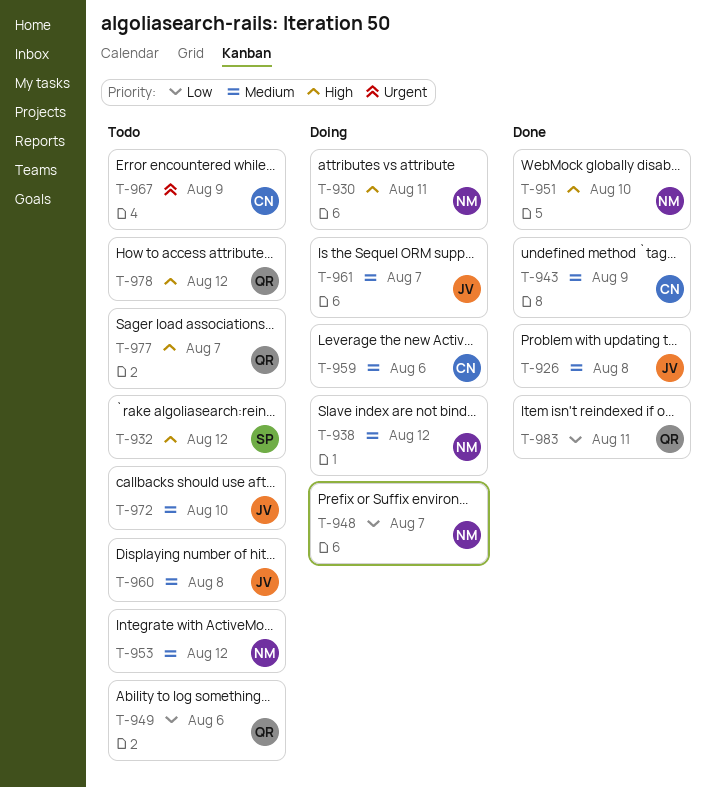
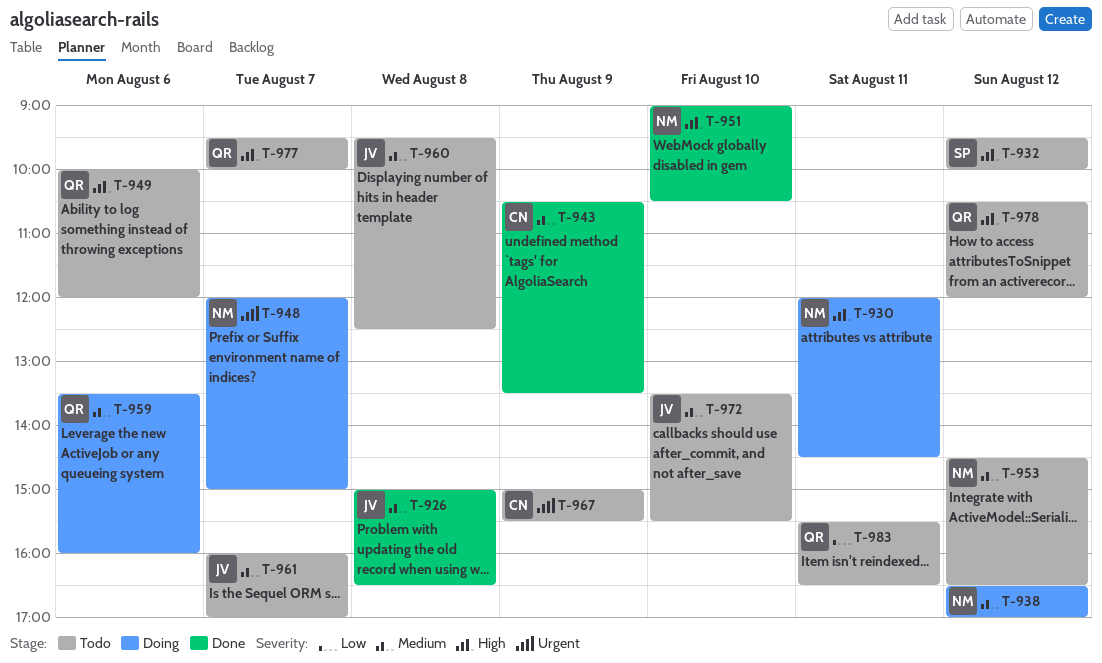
T-948, priority: Low -> Urgent
T-949, priority: Low -> High
T-959, owner: CN -> QR
T-961, status: Doing -> Todo
T-983, status: Done -> Todo

